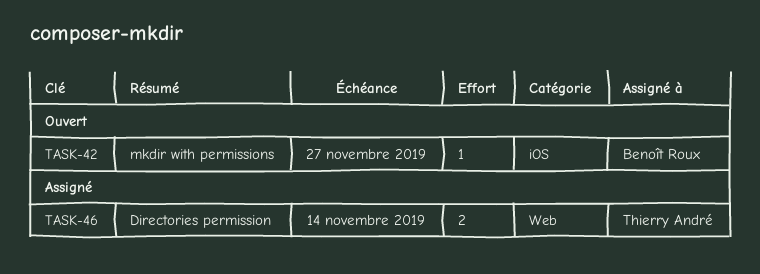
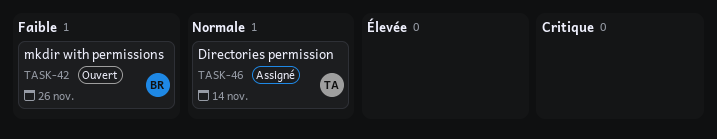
TASK-42, due: Nov 27 -> Nov 26

